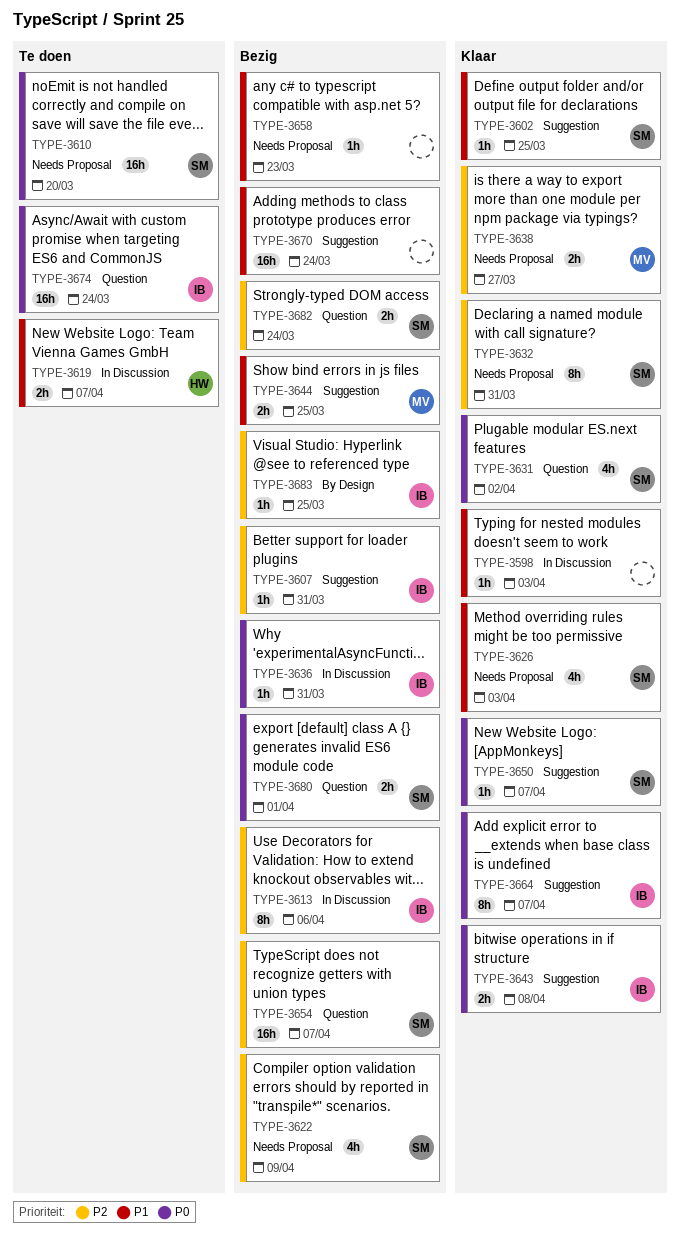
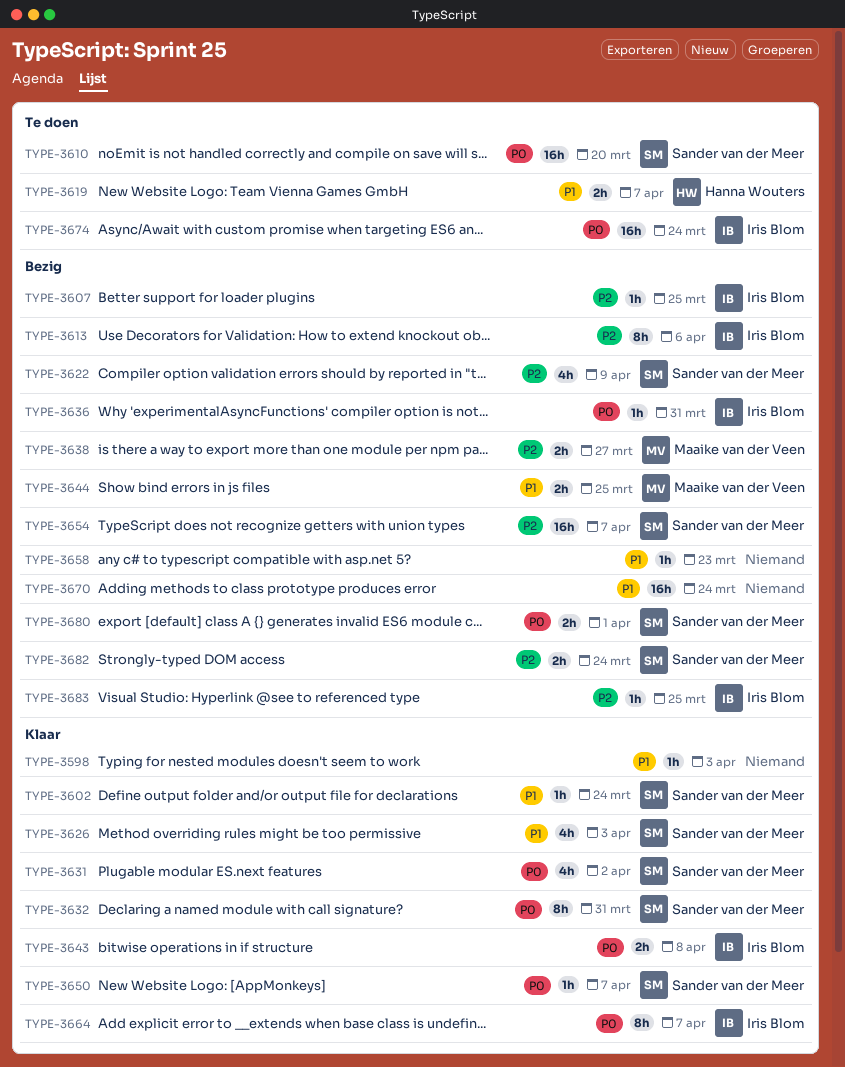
TYPE-3602, due: Mar 25 -> Mar 24
TYPE-3607, due: Mar 31 -> Mar 25
TYPE-3632, priority: P2 -> P0
TYPE-3638, status: Klaar -> Bezig

